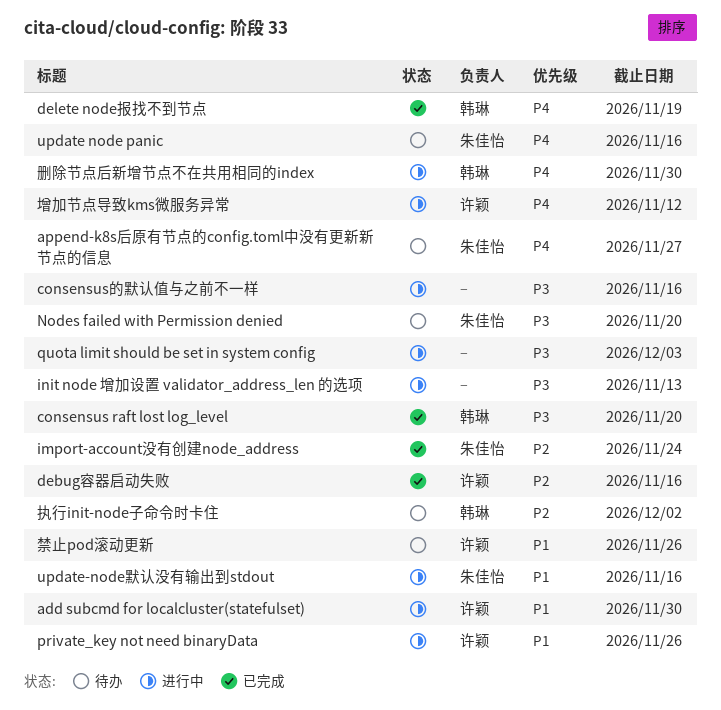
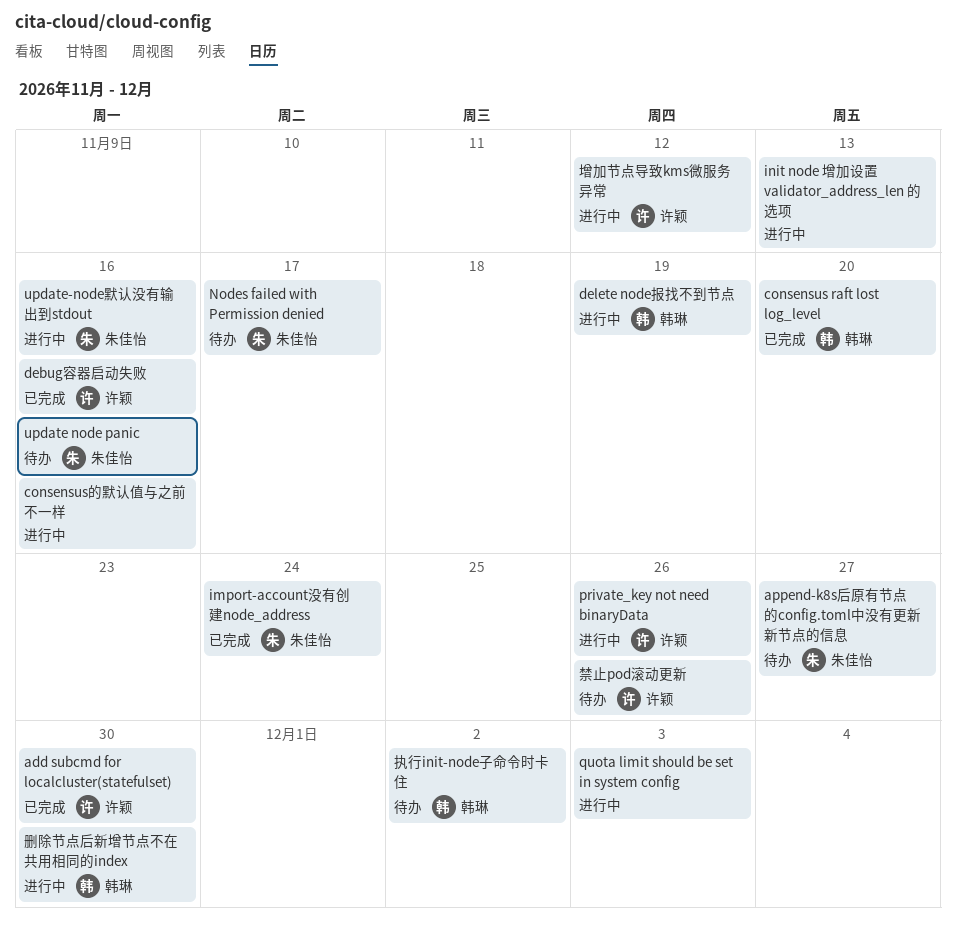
add subcmd for localcluster(statefulset), status: 进行中 -> 已完成
delete node报找不到节点, status: 已完成 -> 进行中
Nodes failed with Permission denied, due: Nov 20 -> Nov 17

